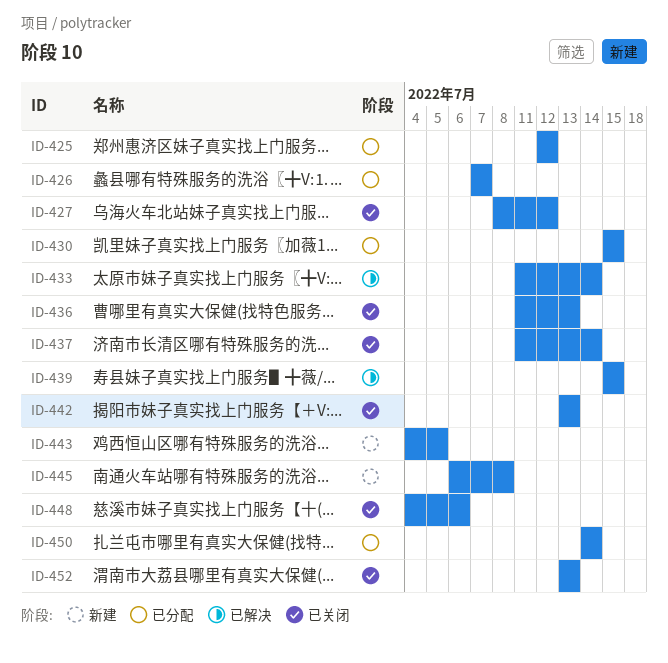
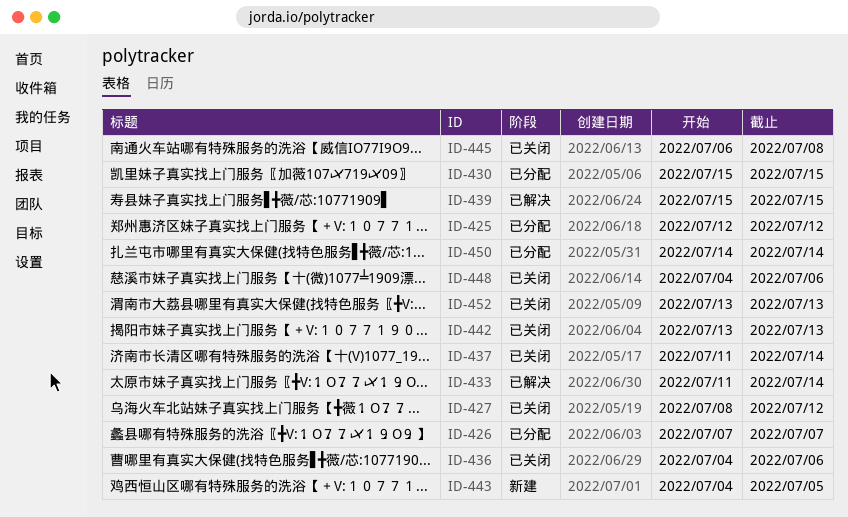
ID-436, start: Jul 11 -> Jul 4
ID-436, due: Jul 13 -> Jul 6
ID-445, status: 新建 -> 已关闭

